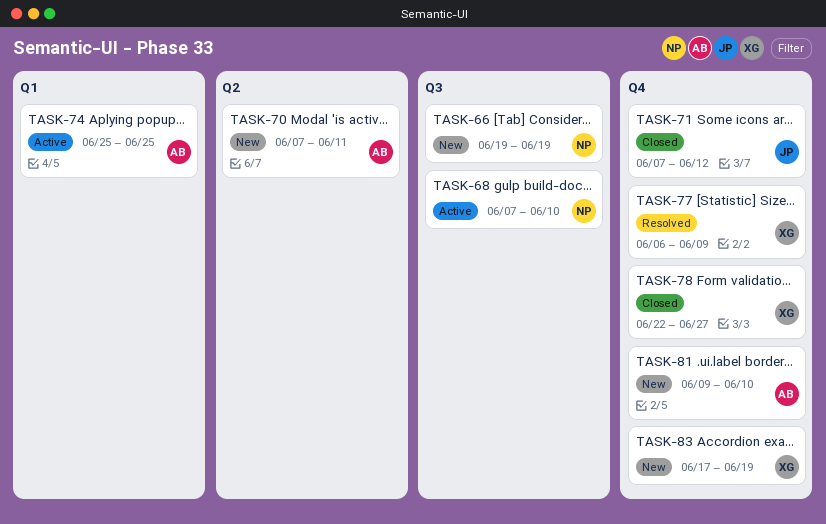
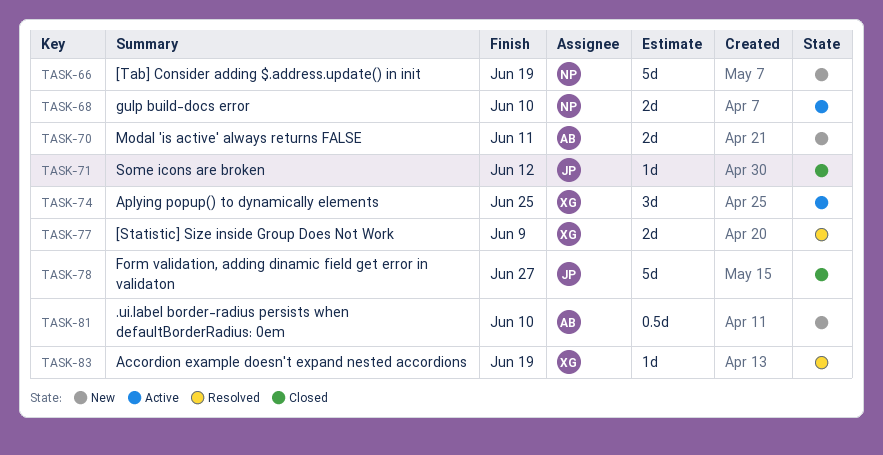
TASK-74, owner: AB -> XG
TASK-78, owner: XG -> JP
TASK-83, status: New -> Resolved

